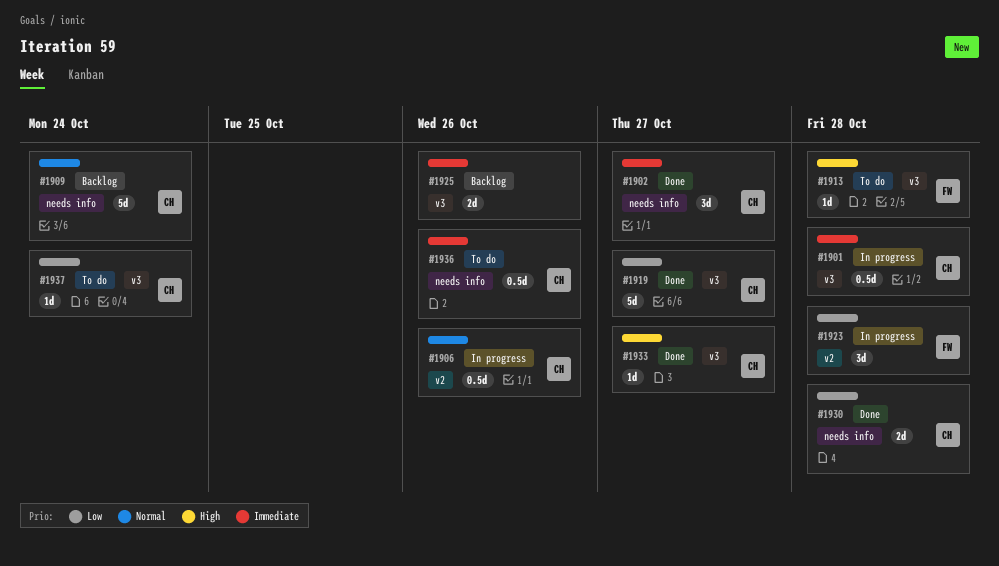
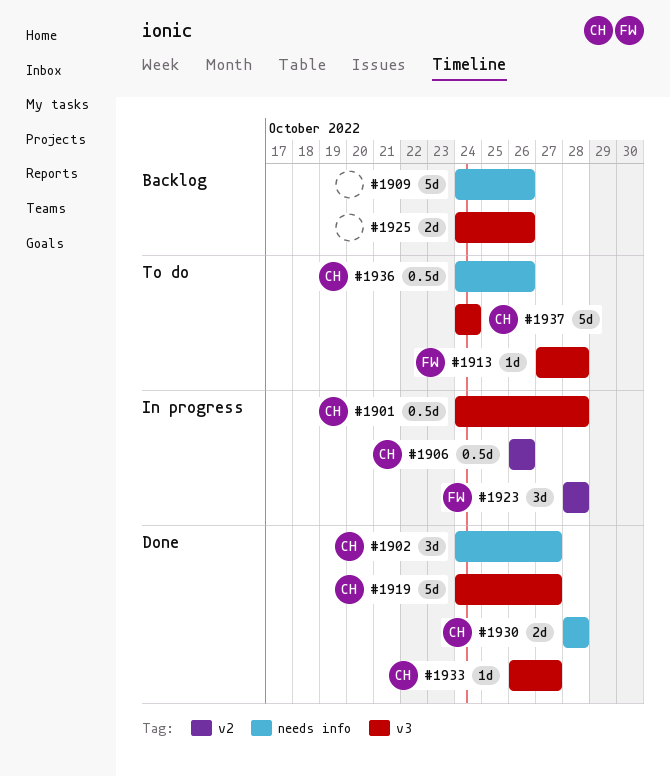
#1909, owner: CH -> none
#1909, due: Oct 24 -> Oct 26
#1937, estimate: 1d -> 5d

